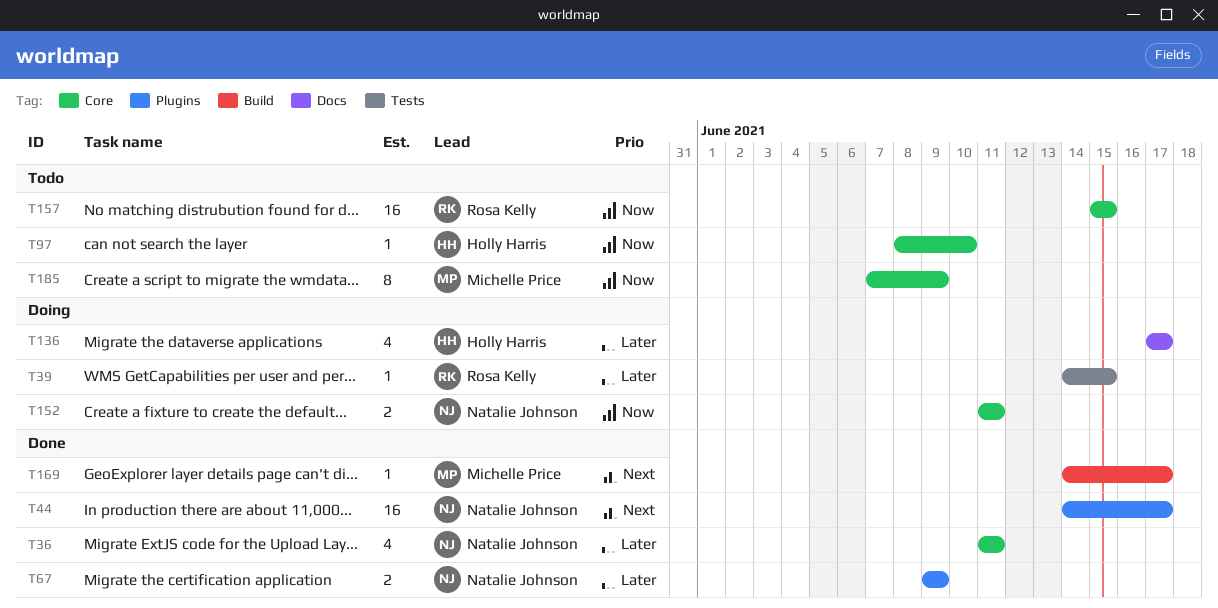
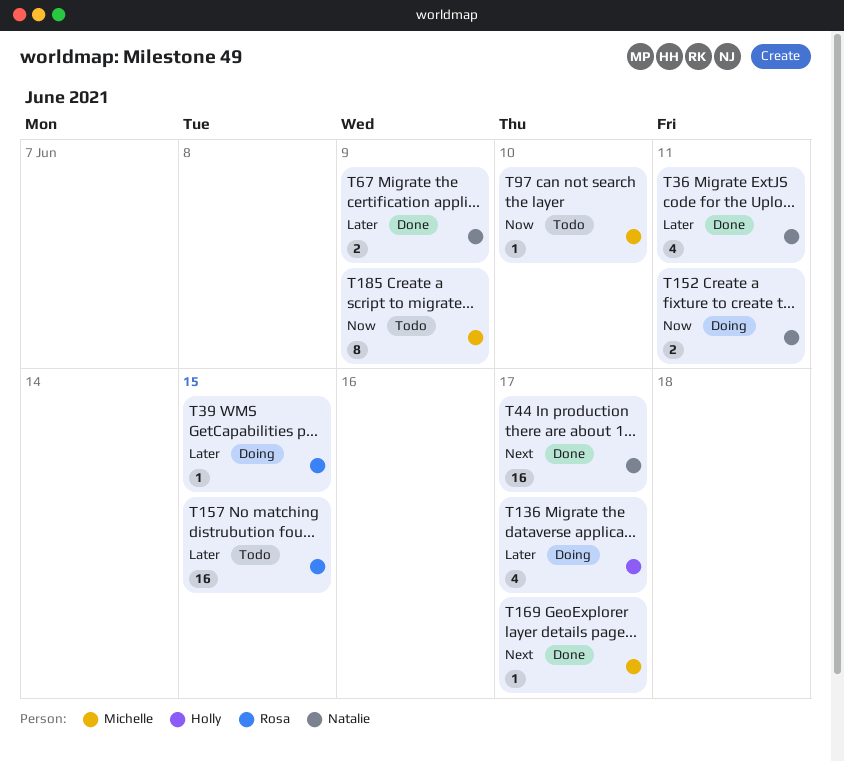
T97, owner: Holly Harris -> Michelle Price
T157, priority: Now -> Later

